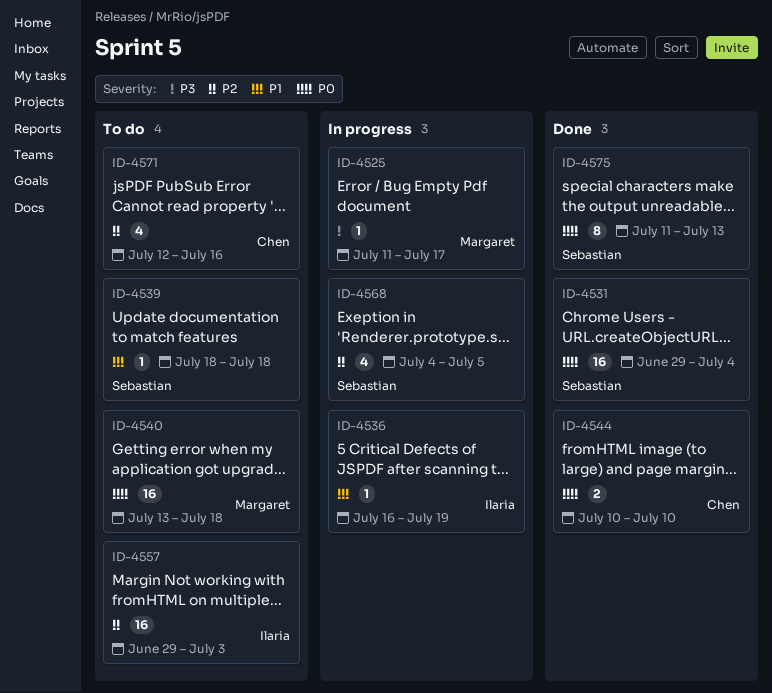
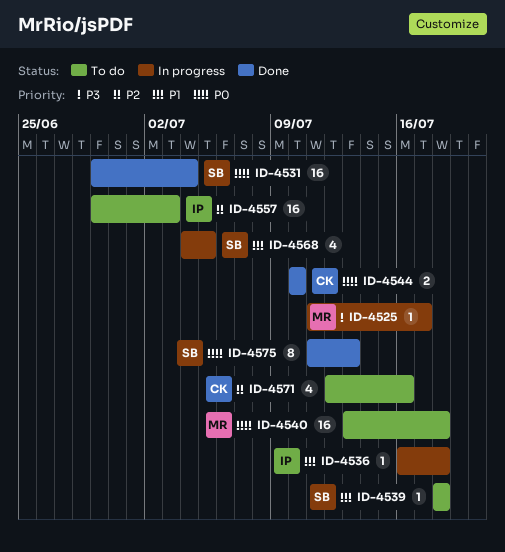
ID-4536, due: Jul 19 -> Jul 18
ID-4568, priority: P2 -> P1

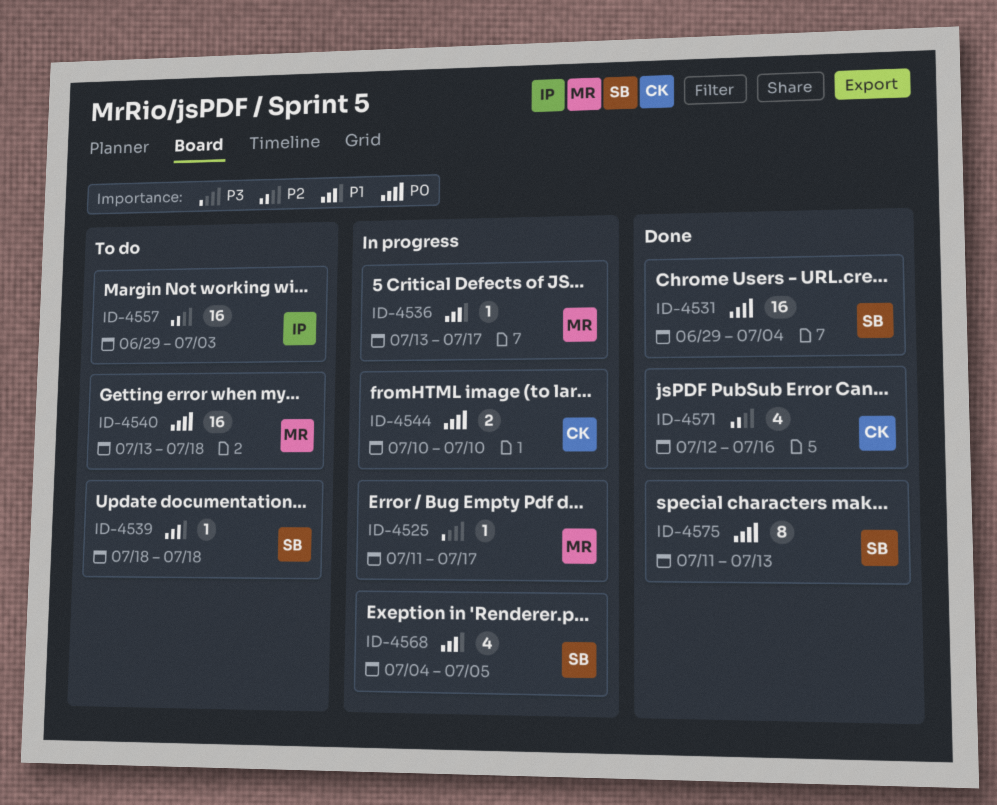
ID-4536, owner: IP -> MR
ID-4536, start: Jul 16 -> Jul 13
ID-4536, due: Jul 18 -> Jul 17
ID-4544, status: Done -> In progress
ID-4571, status: To do -> Done

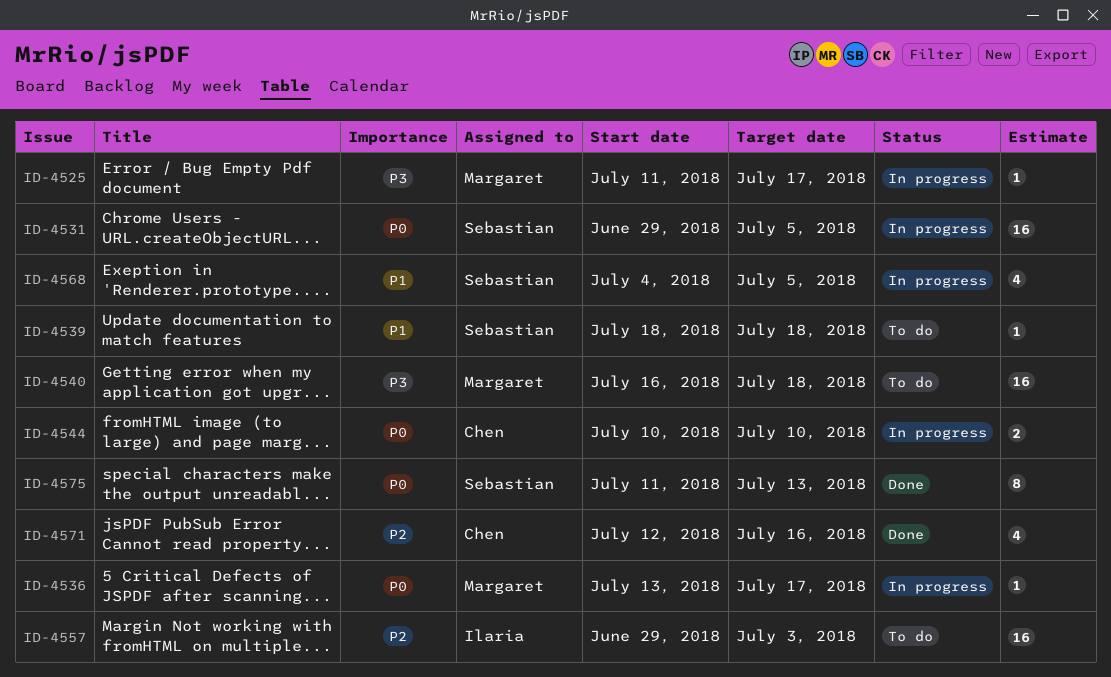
ID-4531, status: Done -> In progress
ID-4531, due: Jul 4 -> Jul 5
ID-4536, priority: P1 -> P0
ID-4540, priority: P0 -> P3
ID-4540, start: Jul 13 -> Jul 16

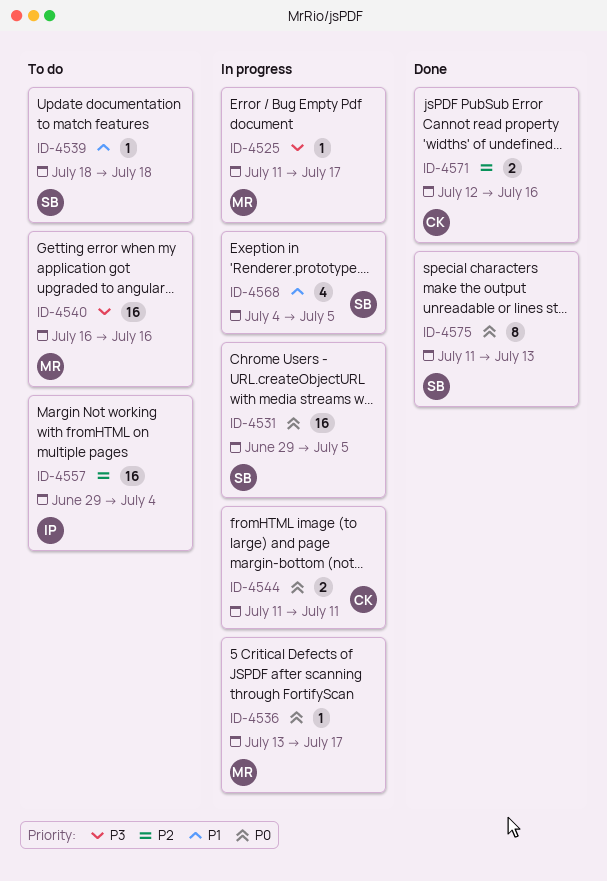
ID-4540, due: Jul 18 -> Jul 16
ID-4544, start: Jul 10 -> Jul 11
ID-4544, due: Jul 10 -> Jul 11
ID-4557, due: Jul 3 -> Jul 4
ID-4571, estimate: 4 -> 2

